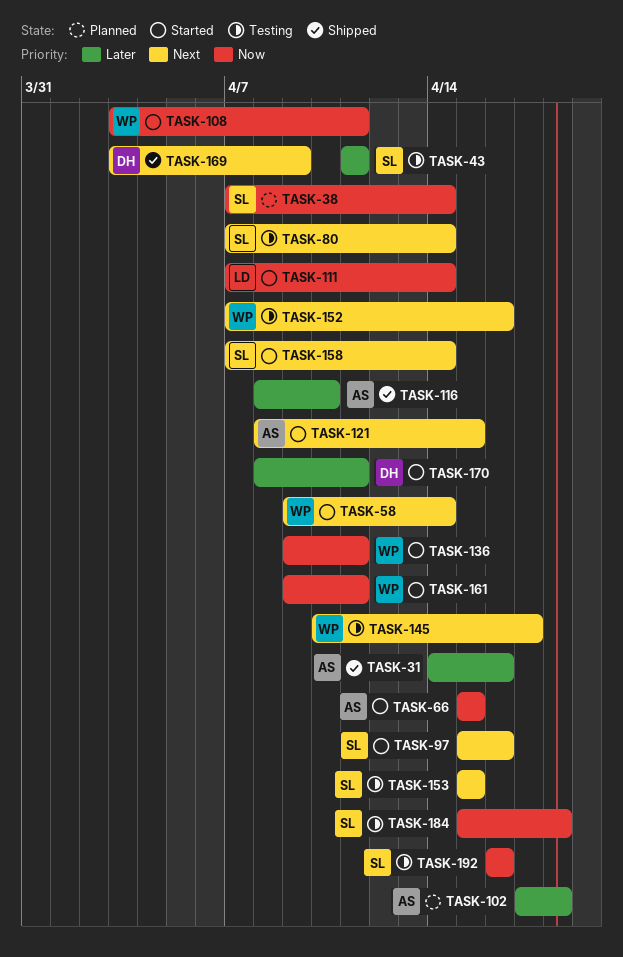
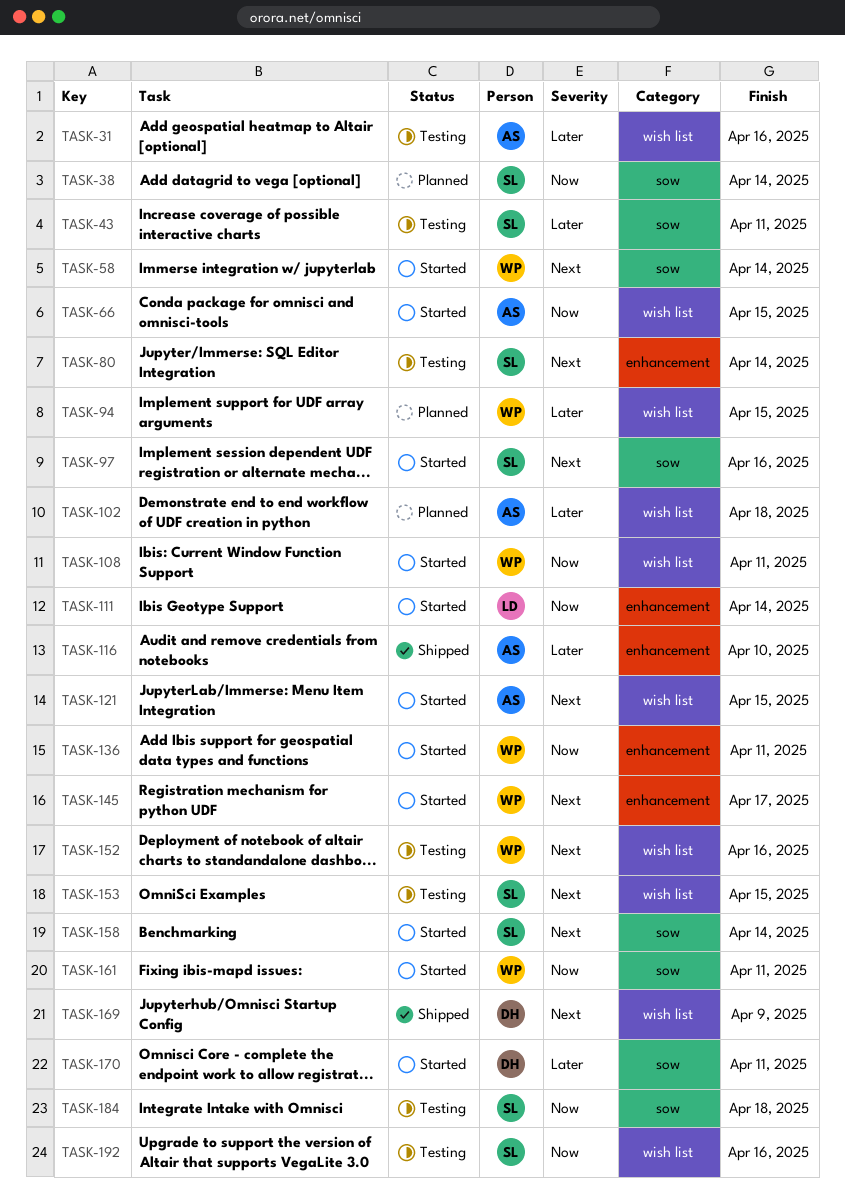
TASK-31, status: Shipped -> Testing
TASK-94: none -> present
TASK-145, status: Testing -> Started

